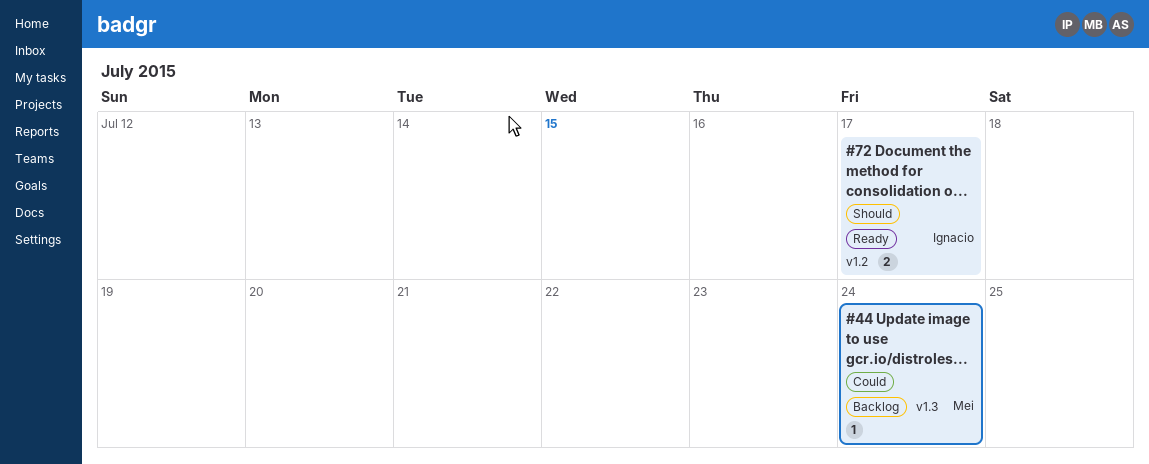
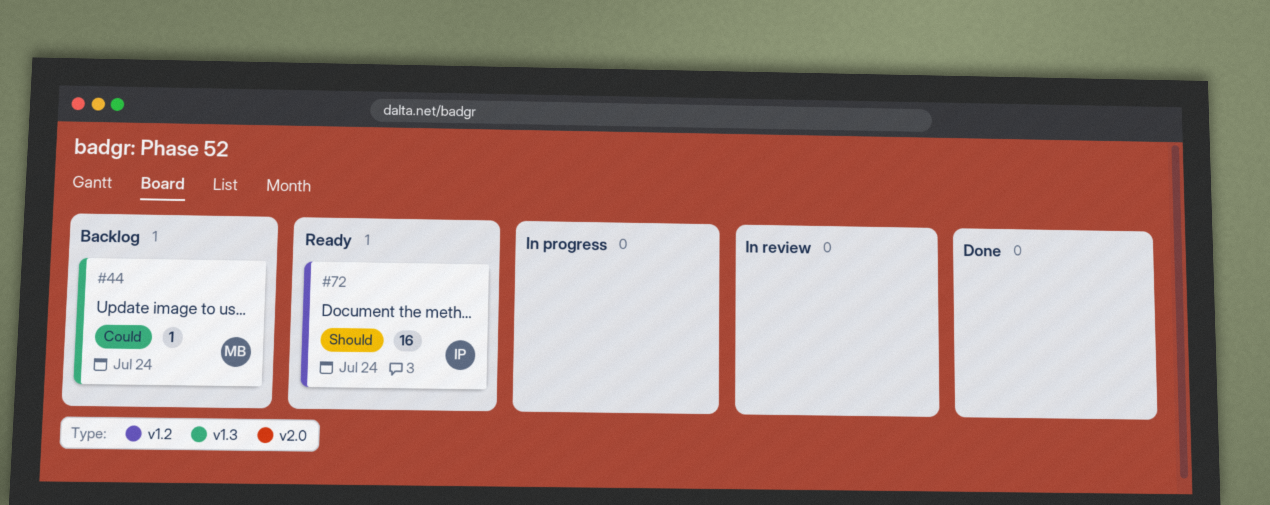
#72, estimate: 2 -> 16
#72, due: Jul 17 -> Jul 24

